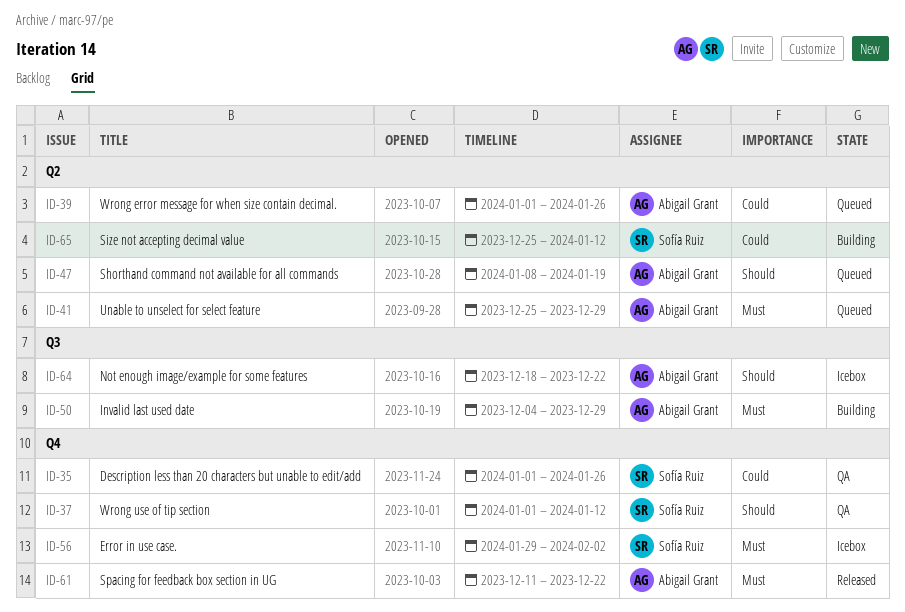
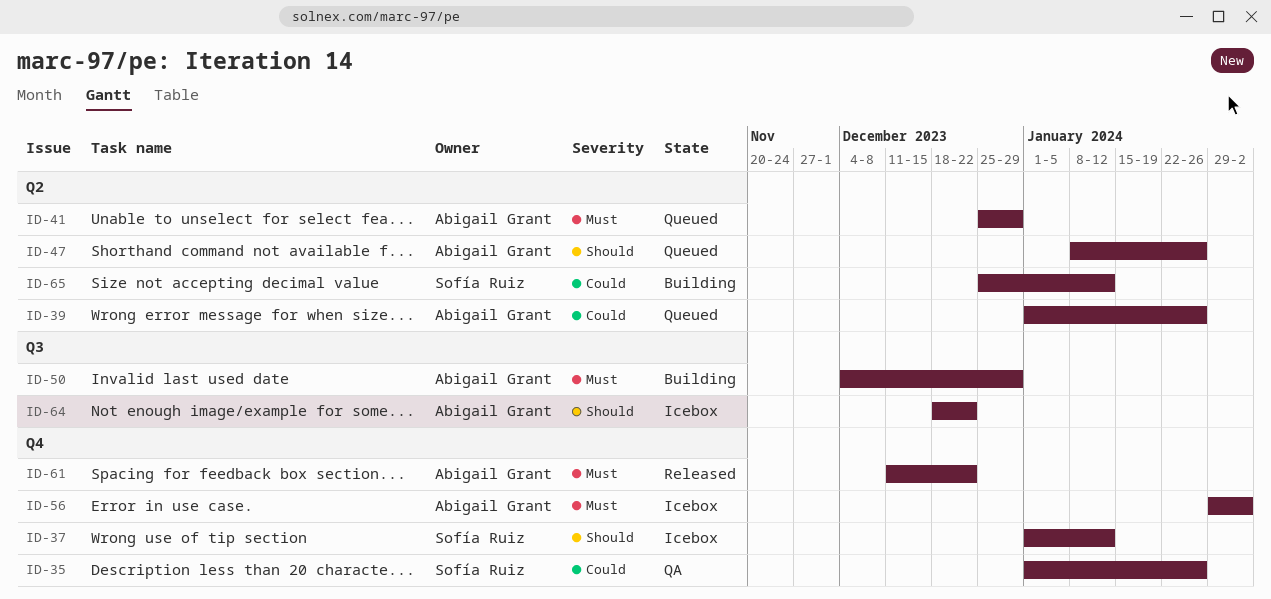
ID-37, status: QA -> Icebox
ID-47, due: Jan 19 -> Jan 26
ID-56, owner: Sofía Ruiz -> Abigail Grant

